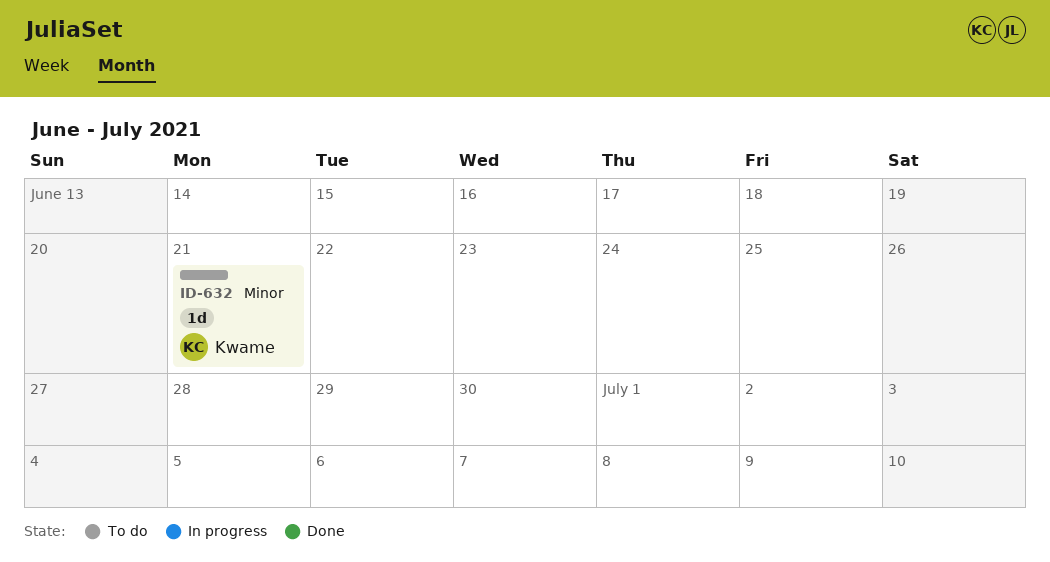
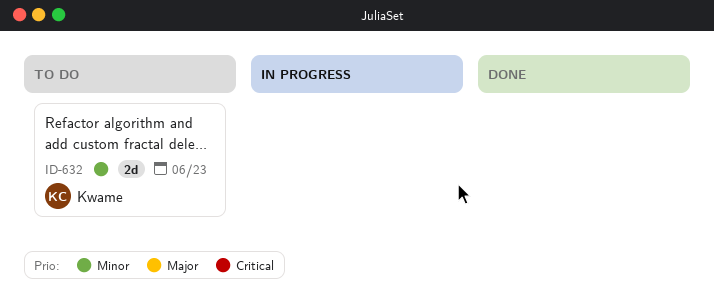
ID-632, estimate: 1d -> 2d
ID-632, due: Jun 21 -> Jun 23

